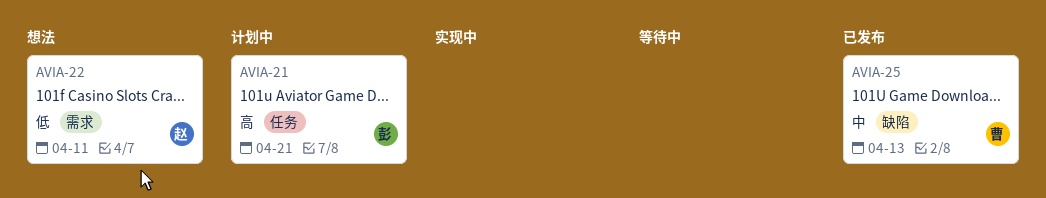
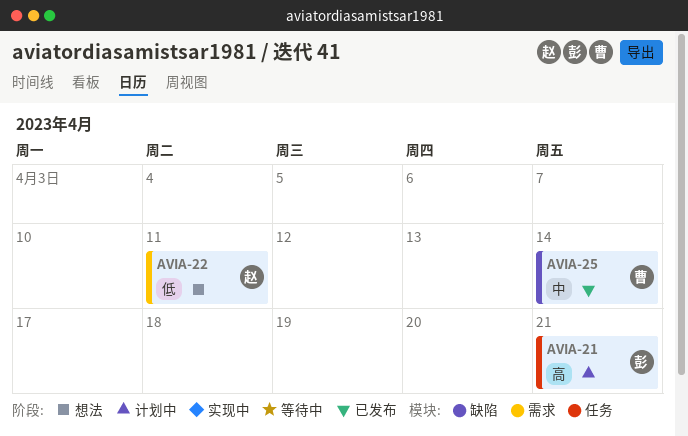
AVIA-25, due: Apr 13 -> Apr 14

